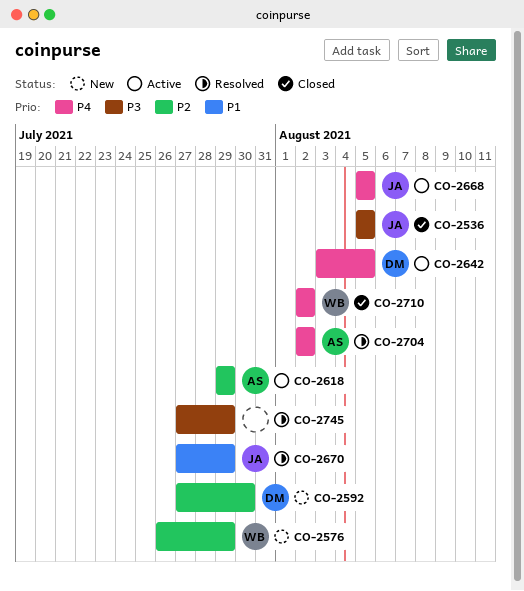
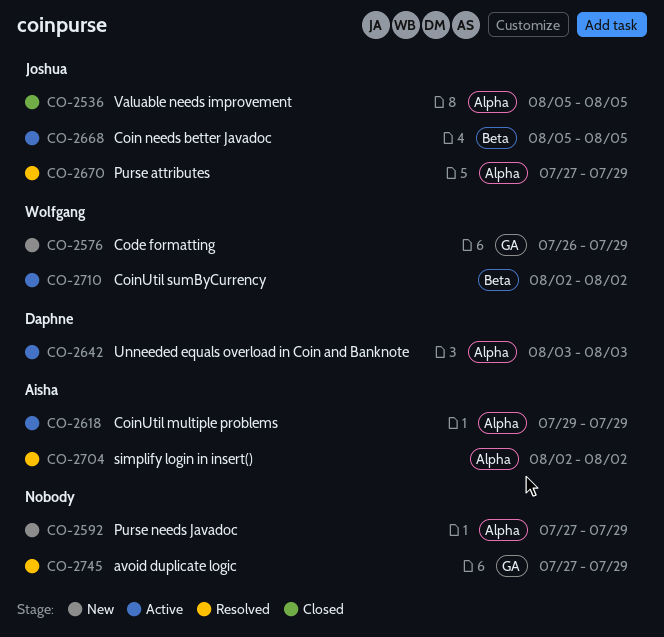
CO-2592, owner: Daphne -> none
CO-2592, due: Jul 30 -> Jul 29
CO-2642, due: Aug 5 -> Aug 3
CO-2710, status: Closed -> Active

